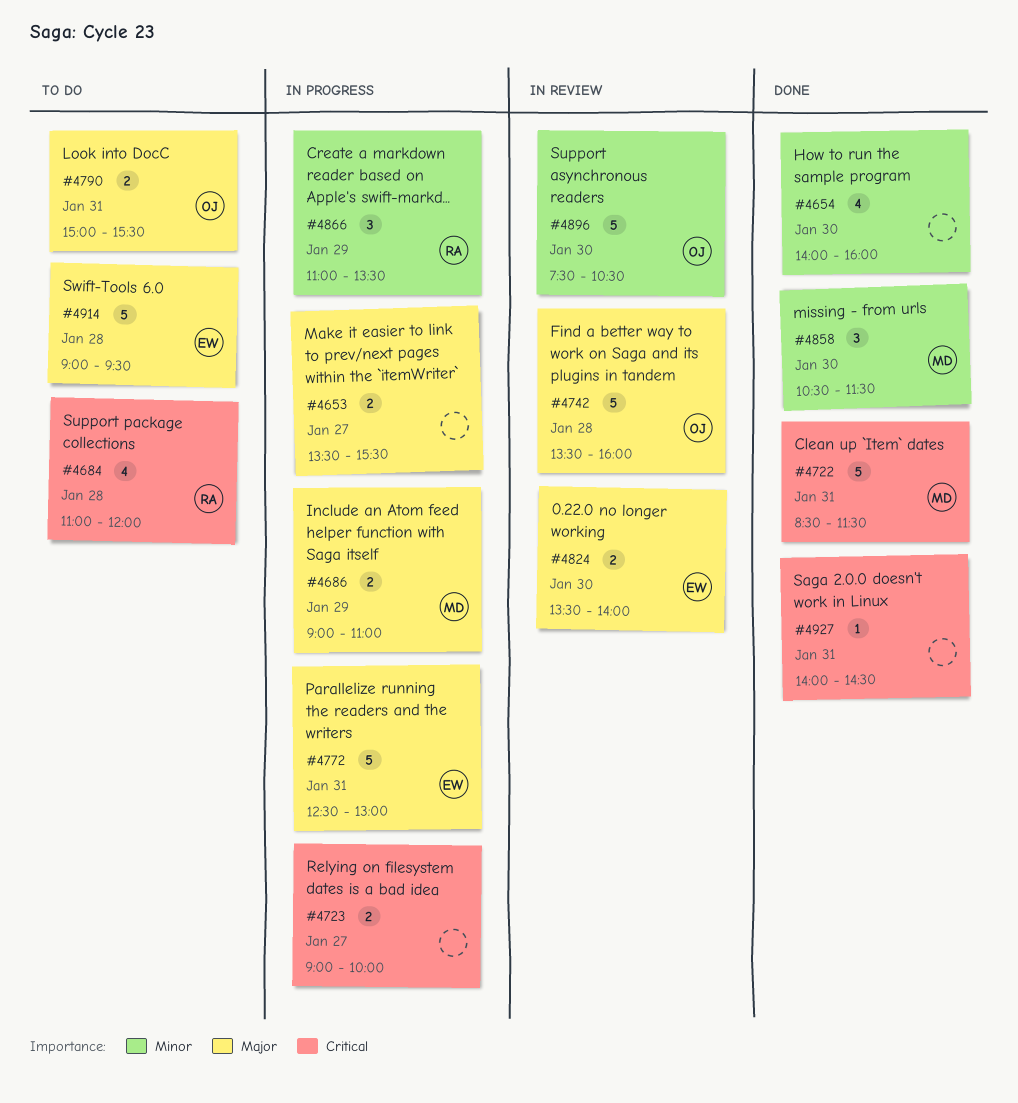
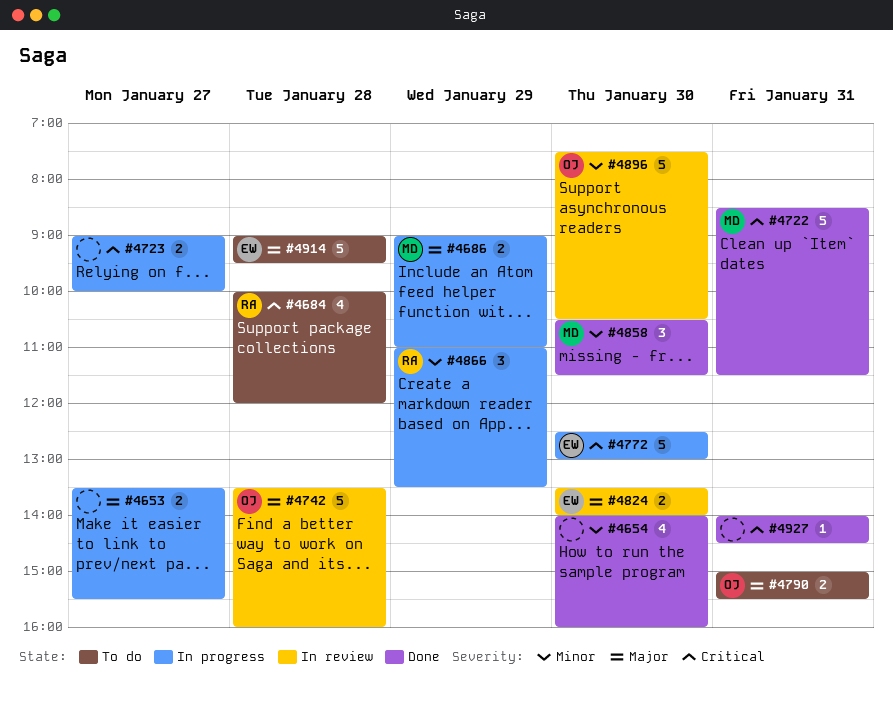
#4684, begins: 11:00 -> 10:00
#4772, priority: Major -> Critical
#4772, day: Jan 31 -> Jan 30

